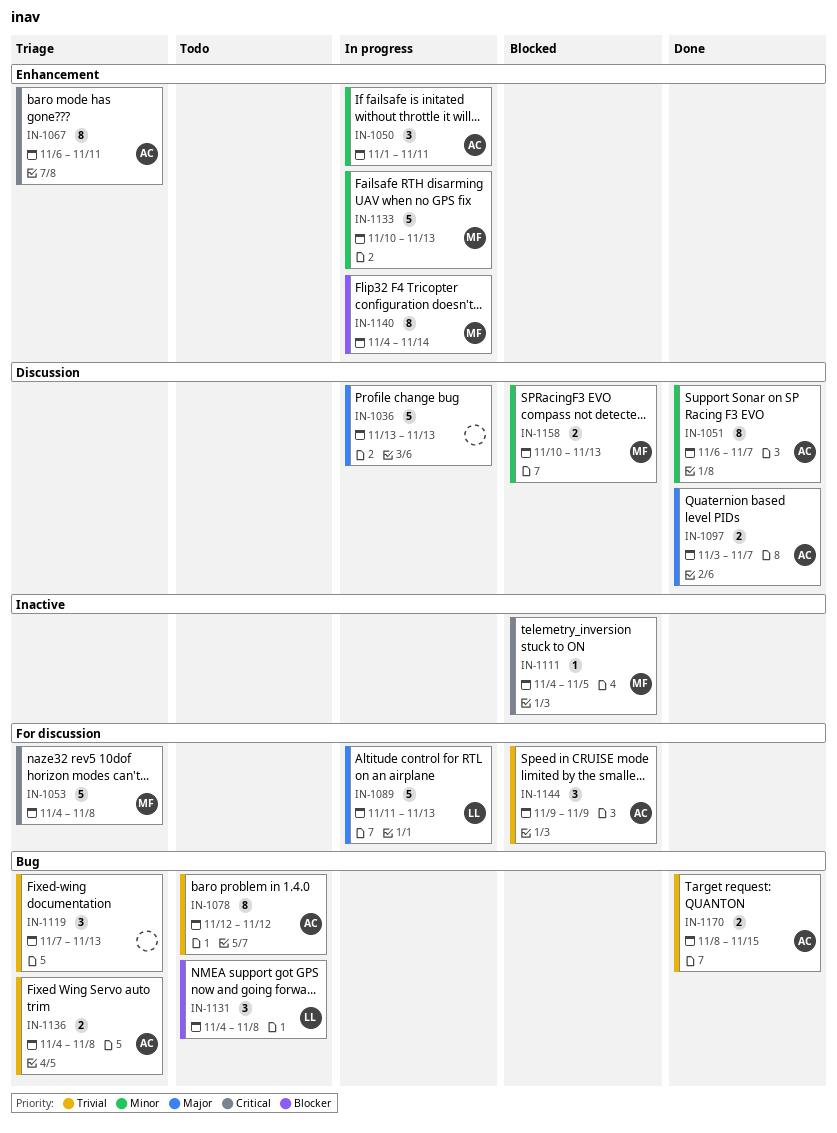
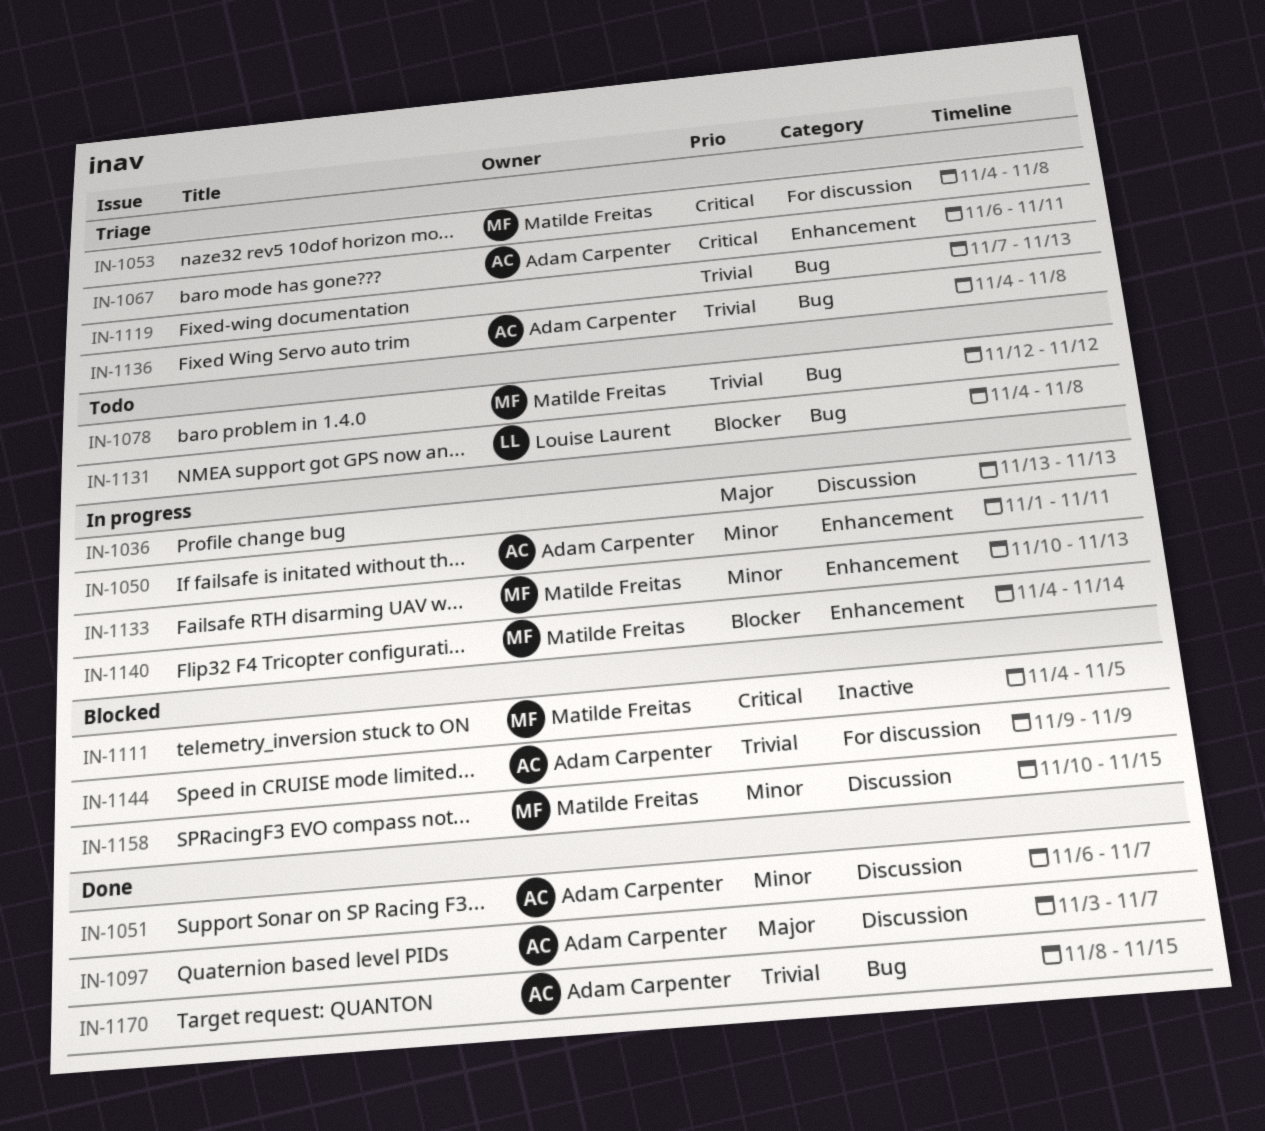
IN-1078, owner: Adam Carpenter -> Matilde Freitas
IN-1089: present -> none
IN-1158, due: Nov 13 -> Nov 15

